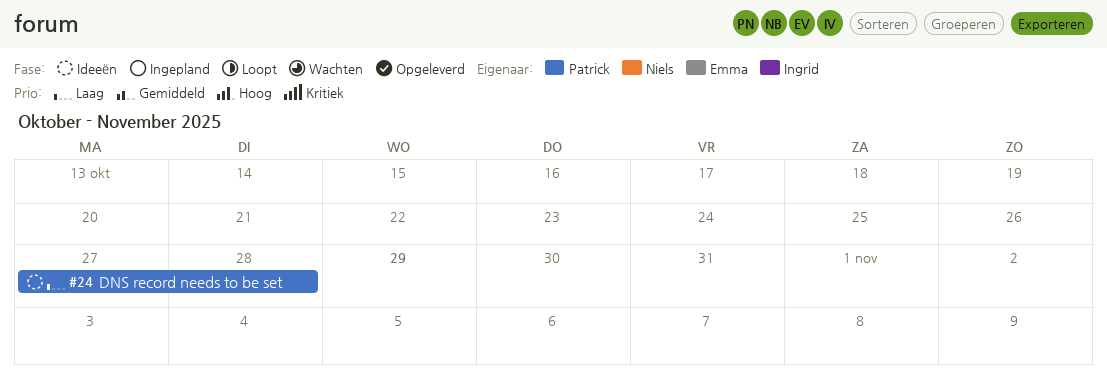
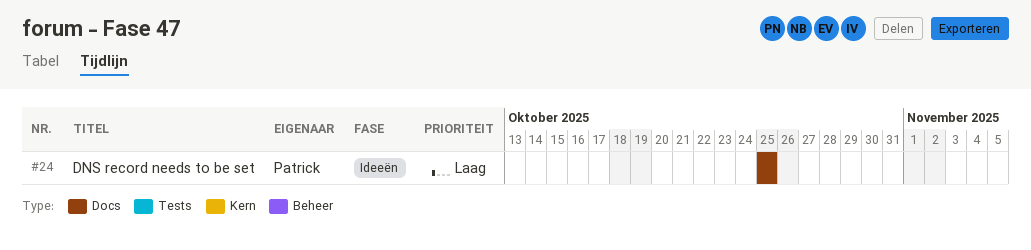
#24, start: Oct 27 -> Oct 25
#24, due: Oct 28 -> Oct 25

